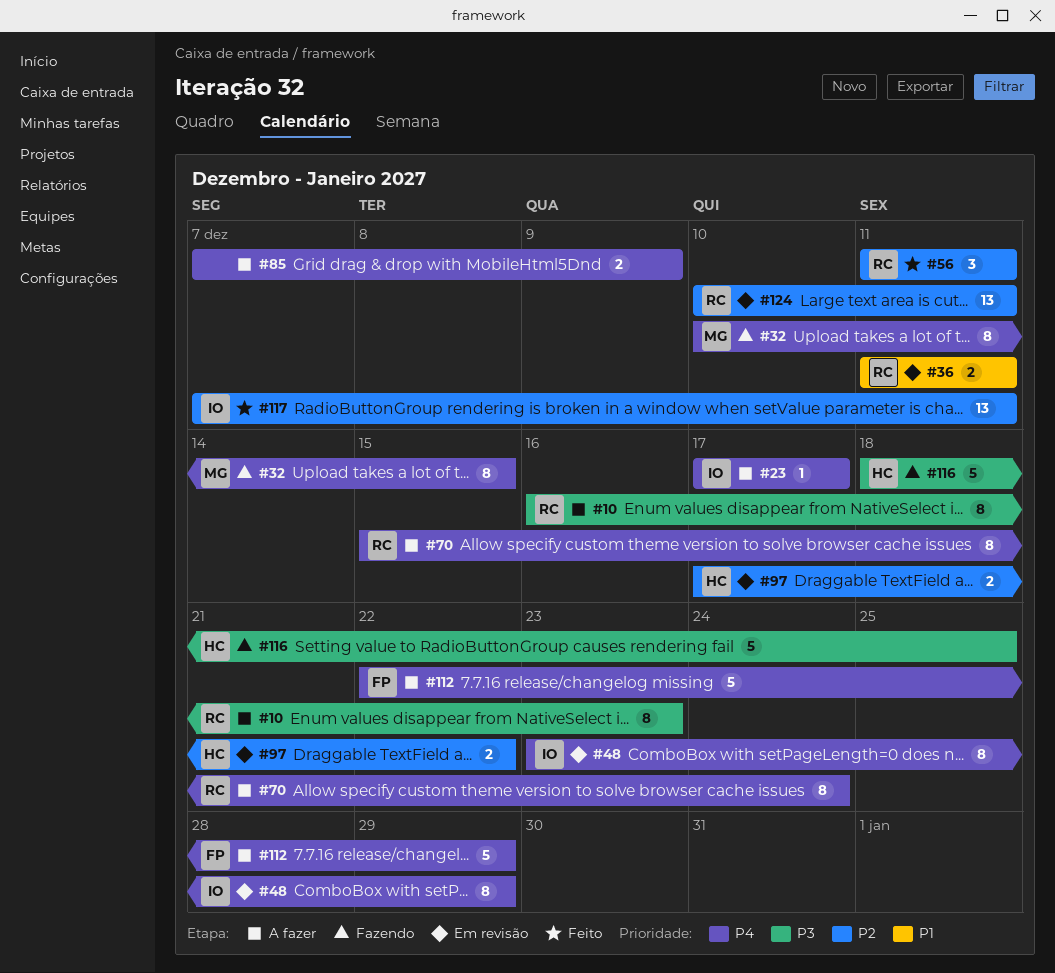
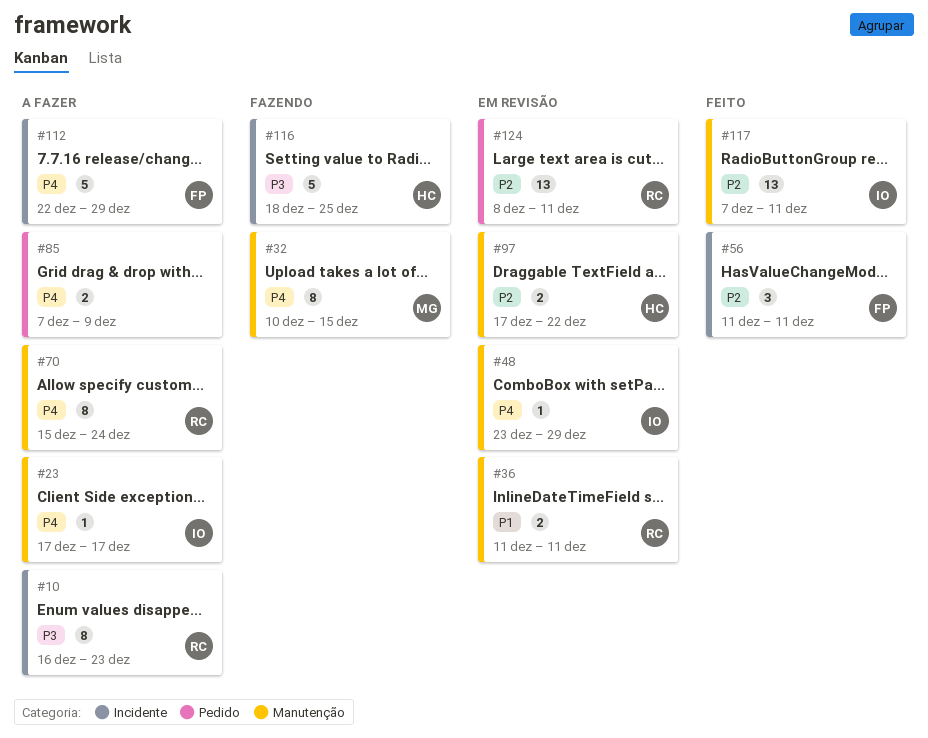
#48, estimate: 8 -> 1
#56, owner: RC -> FP
#124, start: Dec 10 -> Dec 8

